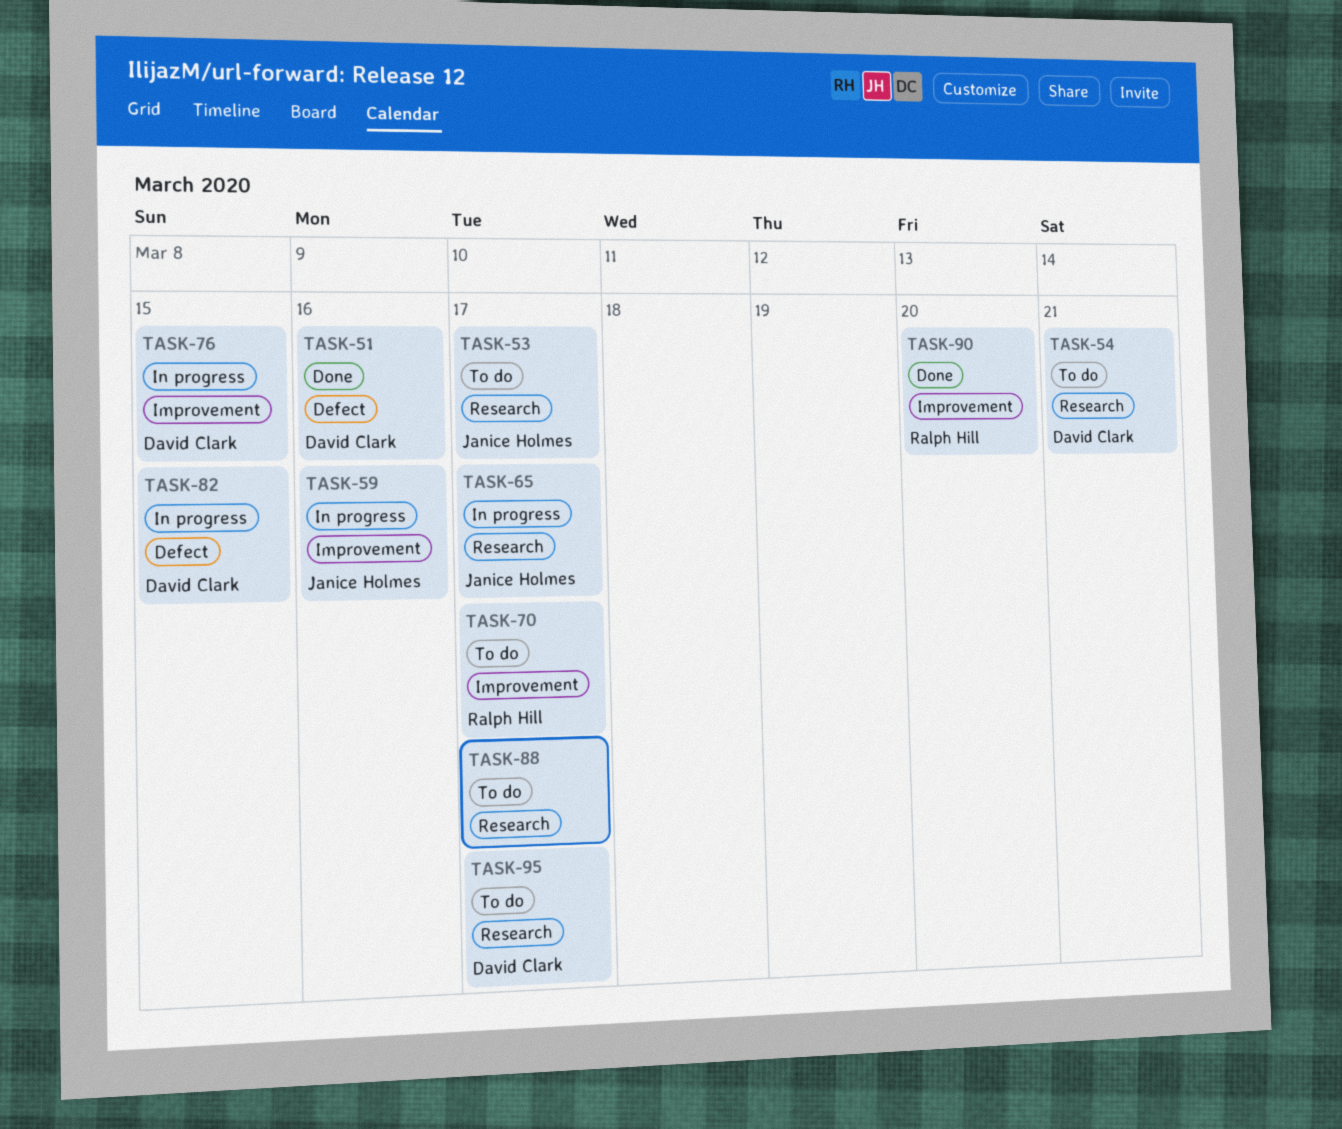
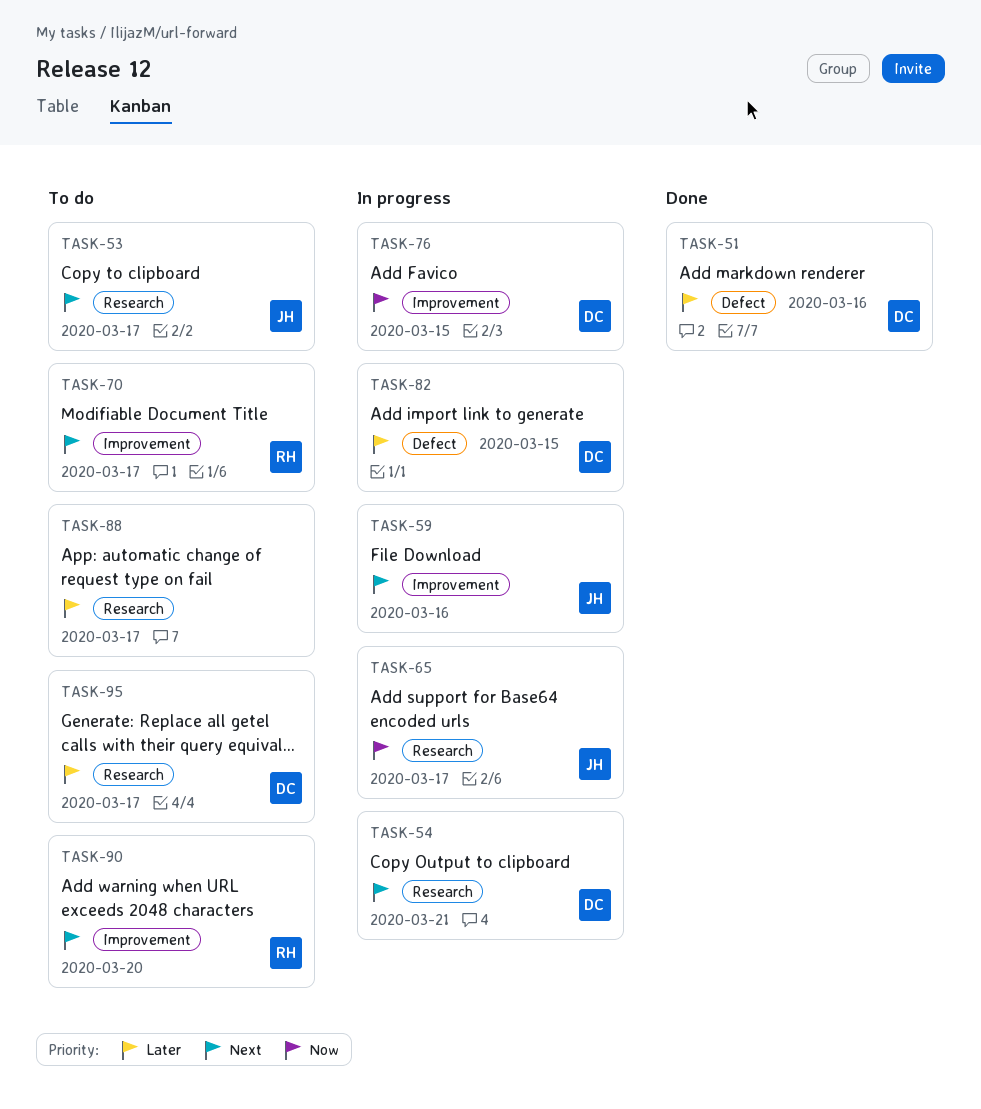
TASK-54, status: To do -> In progress
TASK-90, status: Done -> To do

